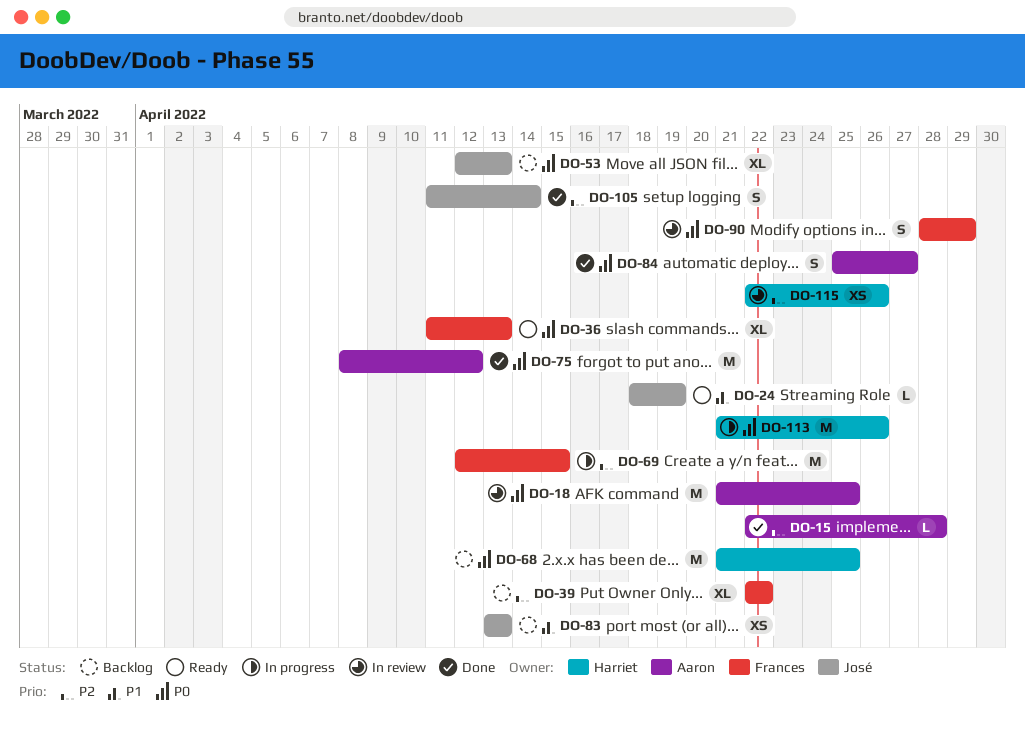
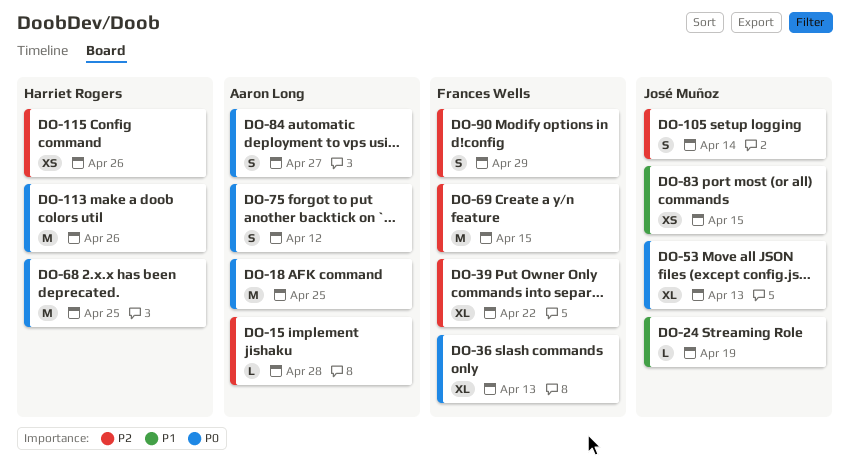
DO-75, estimate: M -> S
DO-83, due: Apr 13 -> Apr 15
DO-90, priority: P0 -> P2

